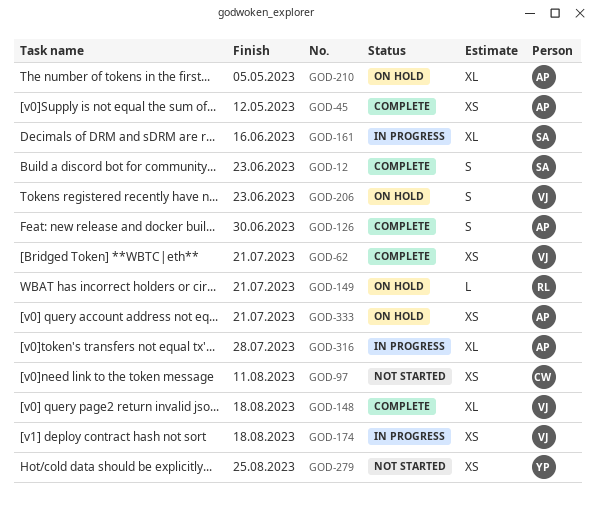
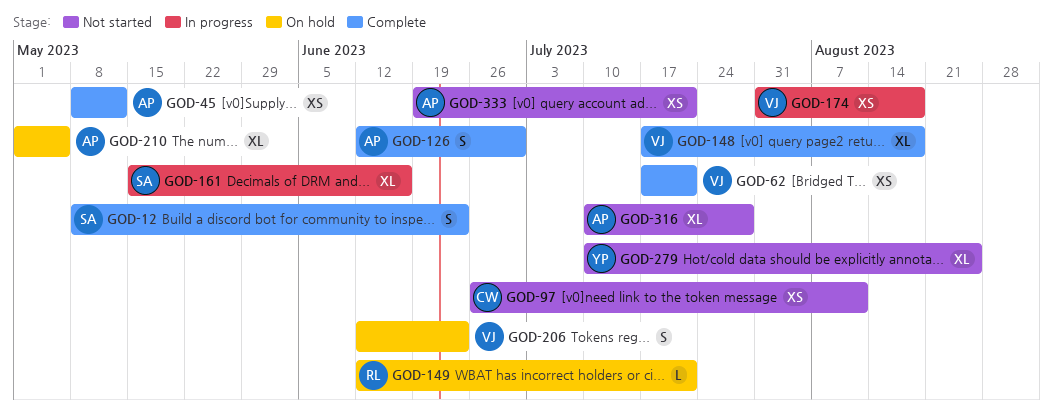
GOD-279, estimate: XS -> XL
GOD-316, status: In progress -> Not started
GOD-333, status: On hold -> Not started

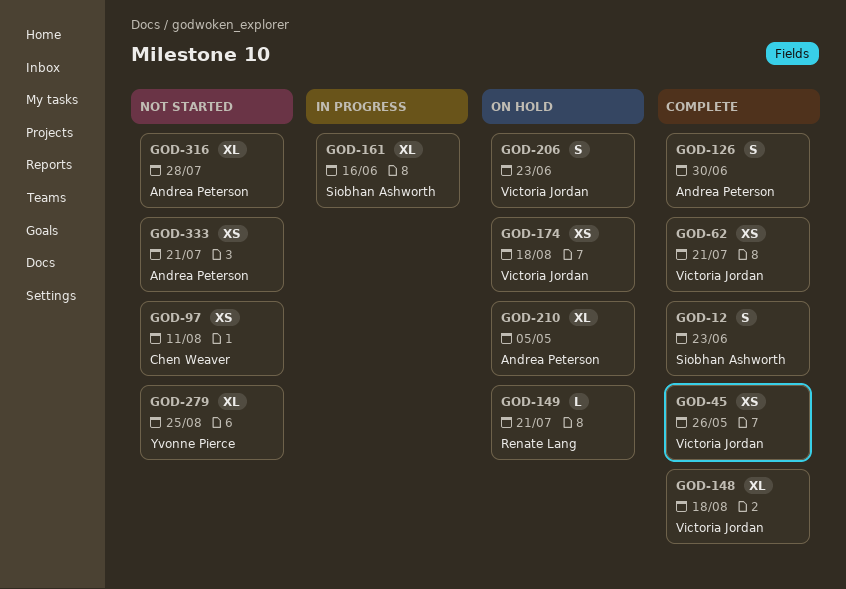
GOD-45, owner: Andrea Peterson -> Victoria Jordan
GOD-45, due: May 12 -> May 26
GOD-174, status: In progress -> On hold

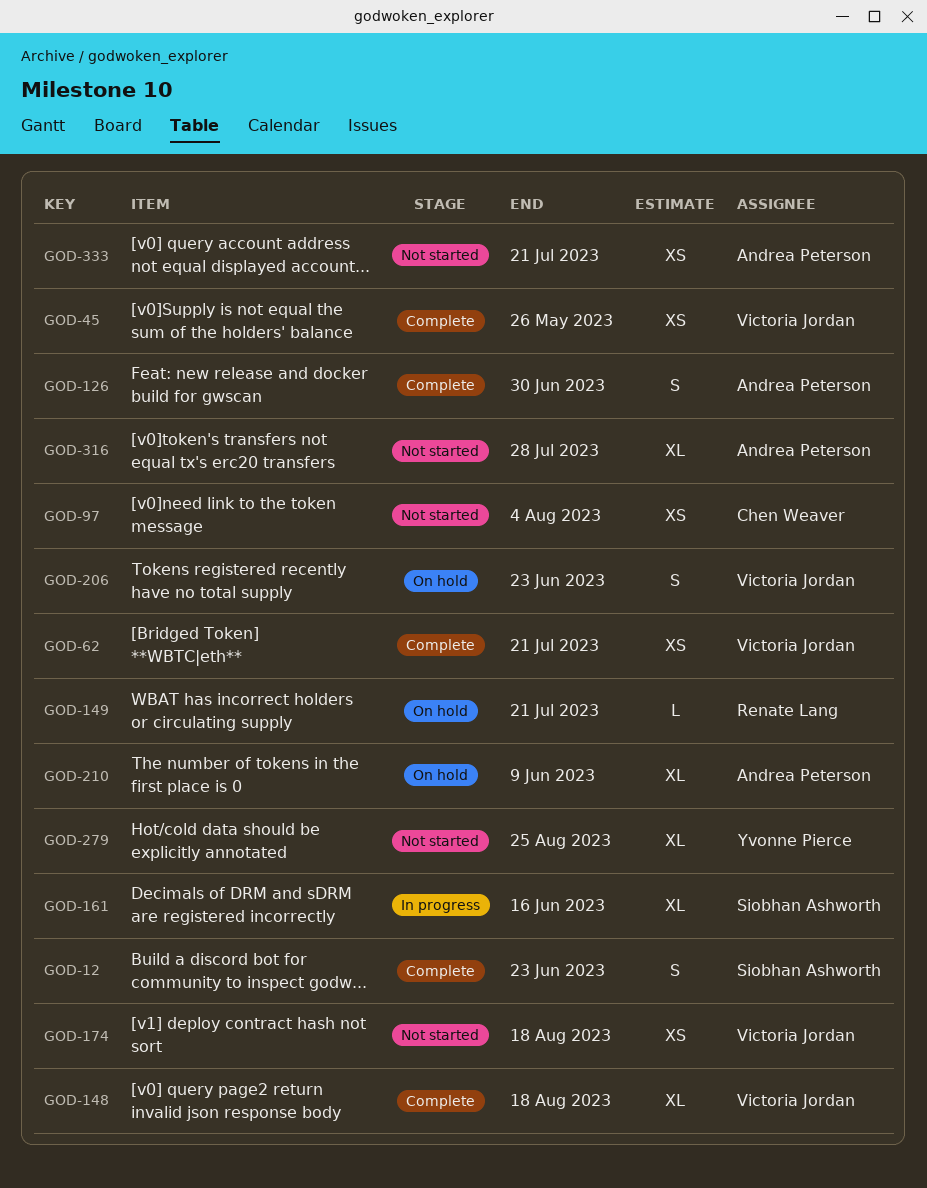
GOD-97, due: Aug 11 -> Aug 4
GOD-174, status: On hold -> Not started
GOD-210, due: May 5 -> Jun 9

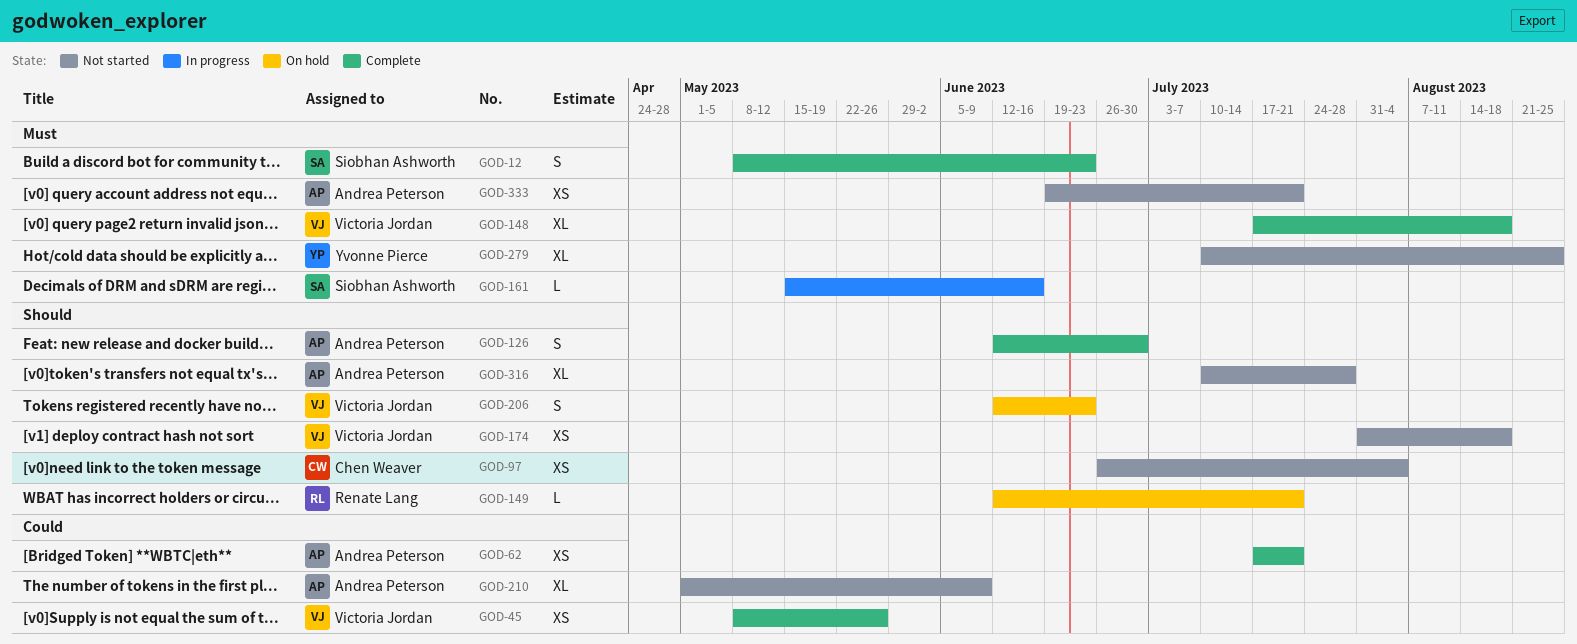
GOD-62, owner: Victoria Jordan -> Andrea Peterson
GOD-161, estimate: XL -> L
GOD-210, status: On hold -> Not started

